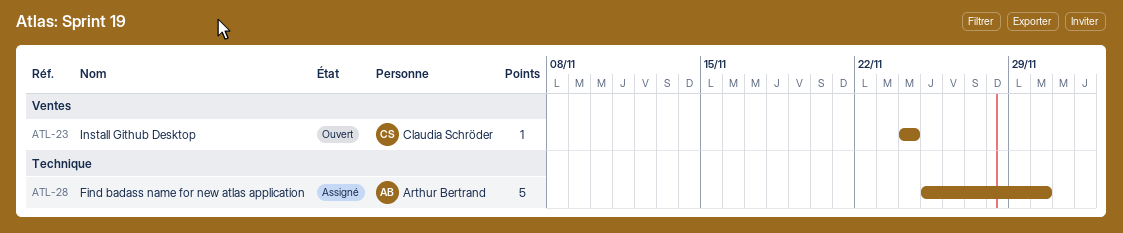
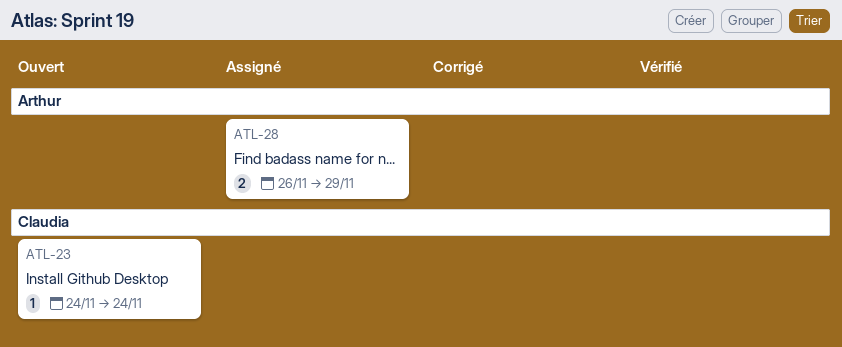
ATL-28, estimate: 5 -> 2
ATL-28, start: Nov 25 -> Nov 26
ATL-28, due: Nov 30 -> Nov 29

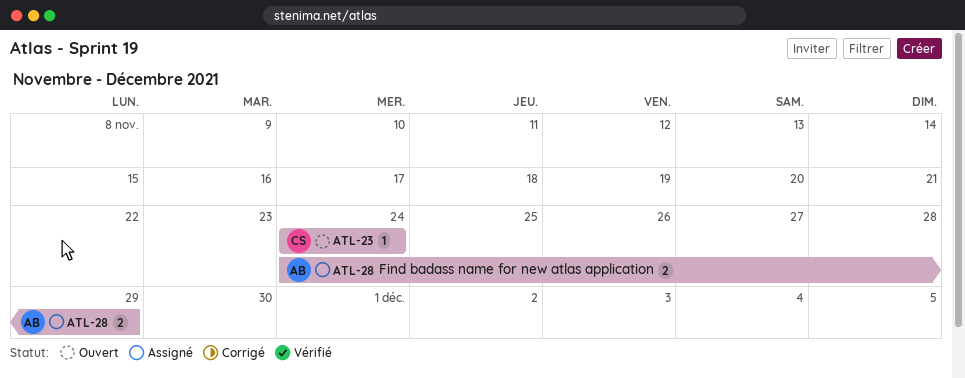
ATL-28, start: Nov 26 -> Nov 24

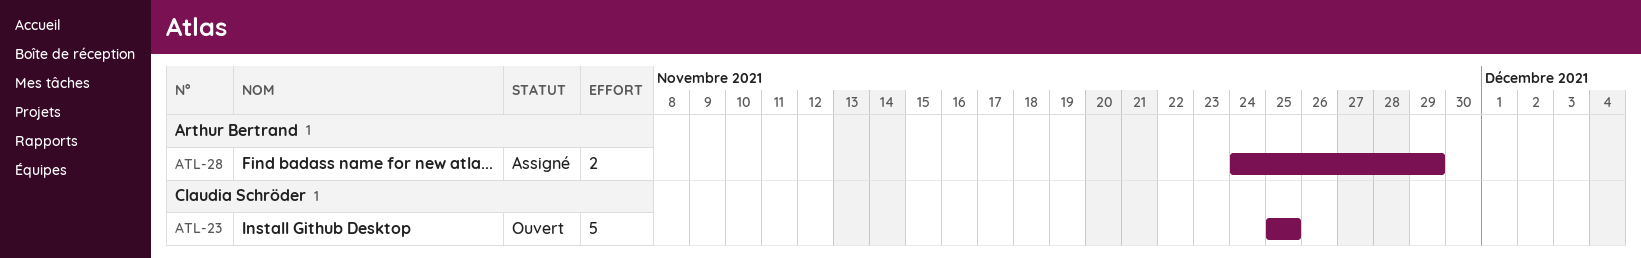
ATL-23, estimate: 1 -> 5
ATL-23, start: Nov 24 -> Nov 25
ATL-23, due: Nov 24 -> Nov 25

